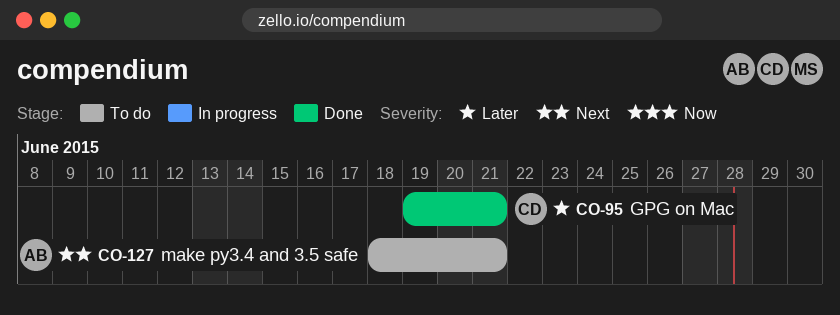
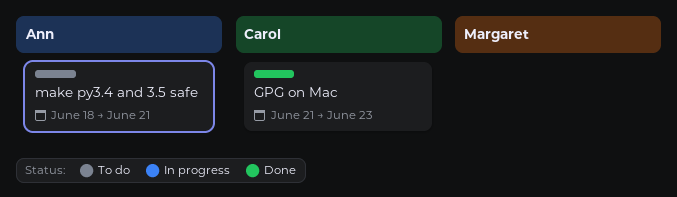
GPG on Mac, start: Jun 19 -> Jun 21
GPG on Mac, due: Jun 21 -> Jun 23

